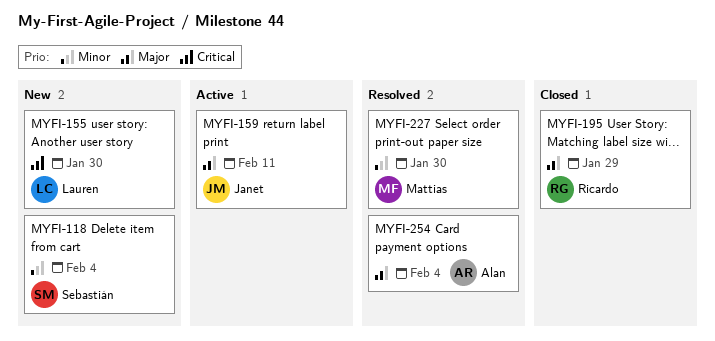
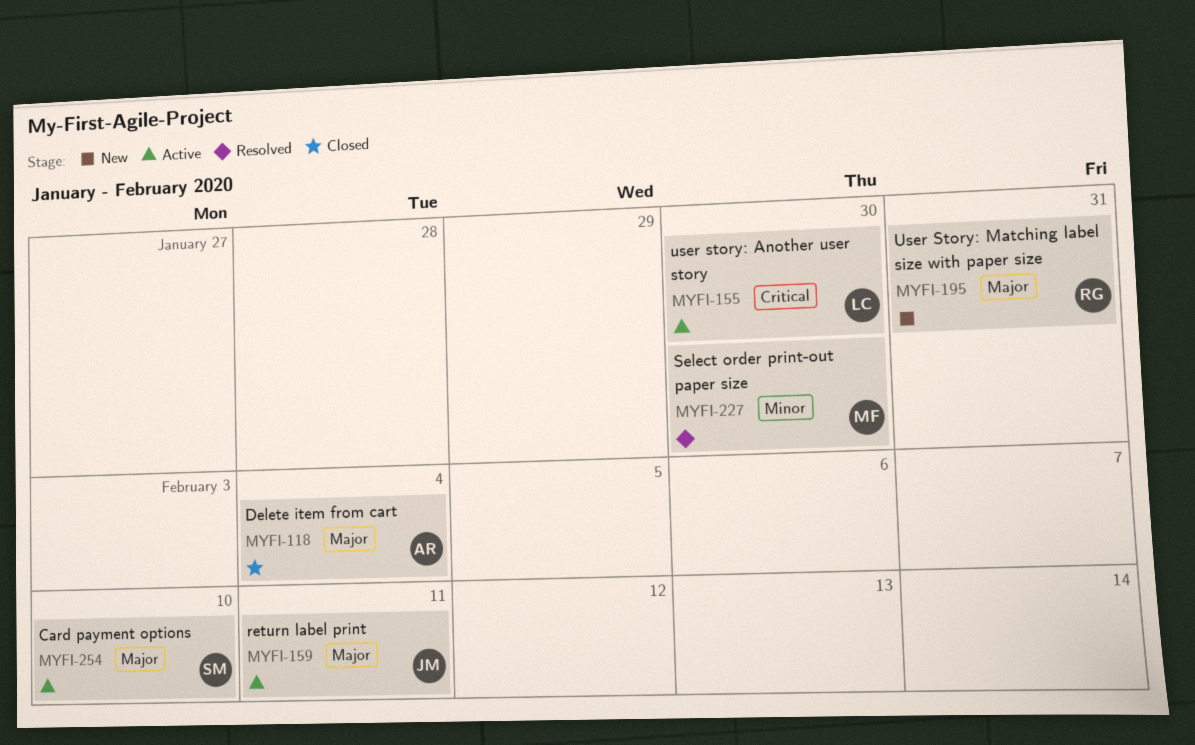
MYFI-118, status: New -> Closed
MYFI-118, owner: Sebastián -> Alan
MYFI-118, priority: Minor -> Major
MYFI-155, status: New -> Active
MYFI-195, status: Closed -> New
MYFI-195, due: Jan 29 -> Jan 31
MYFI-254, status: Resolved -> Active
MYFI-254, owner: Alan -> Sebastián
MYFI-254, due: Feb 4 -> Feb 10

